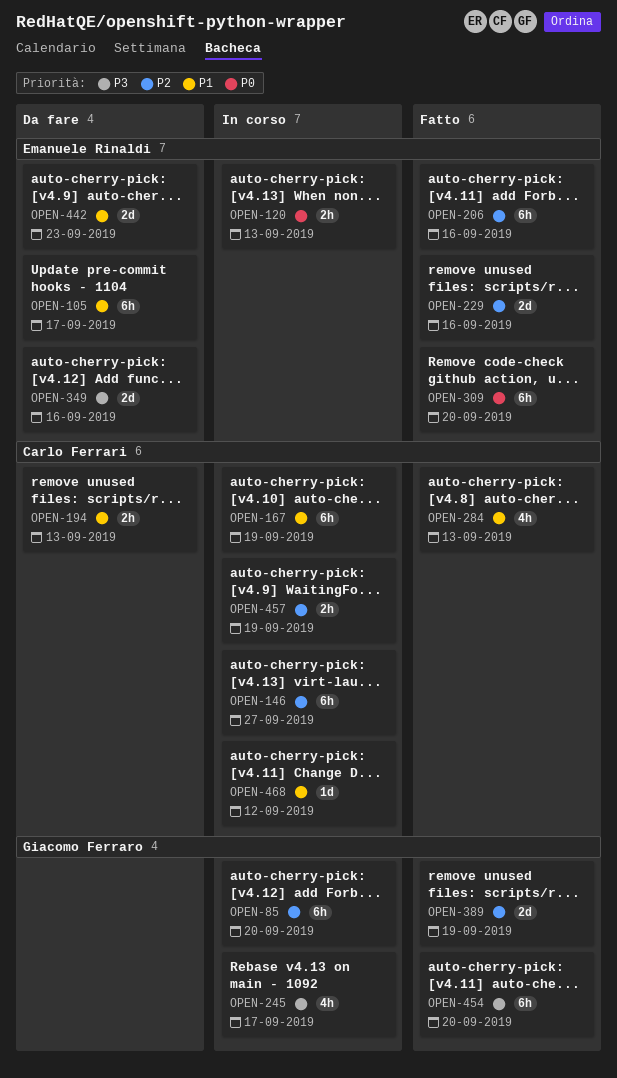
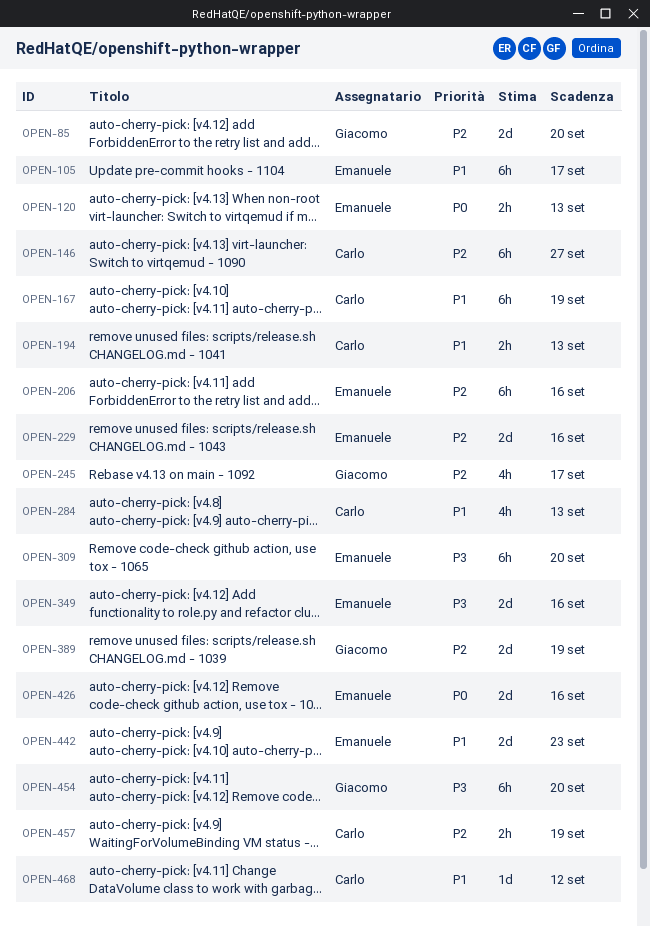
OPEN-85, estimate: 6h -> 2d
OPEN-245, priority: P3 -> P2
OPEN-309, priority: P0 -> P3
OPEN-426: none -> present

